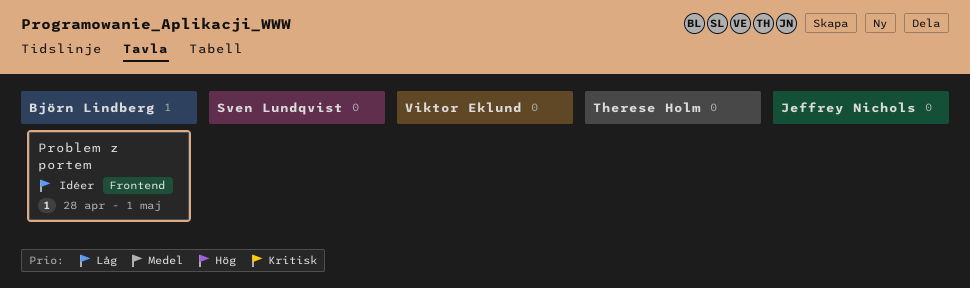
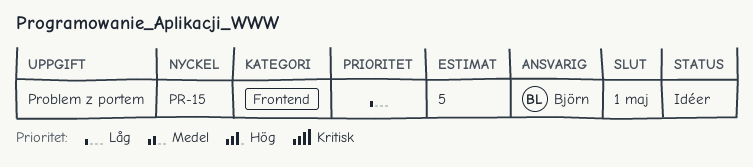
Problem z portem, estimate: 1 -> 5

